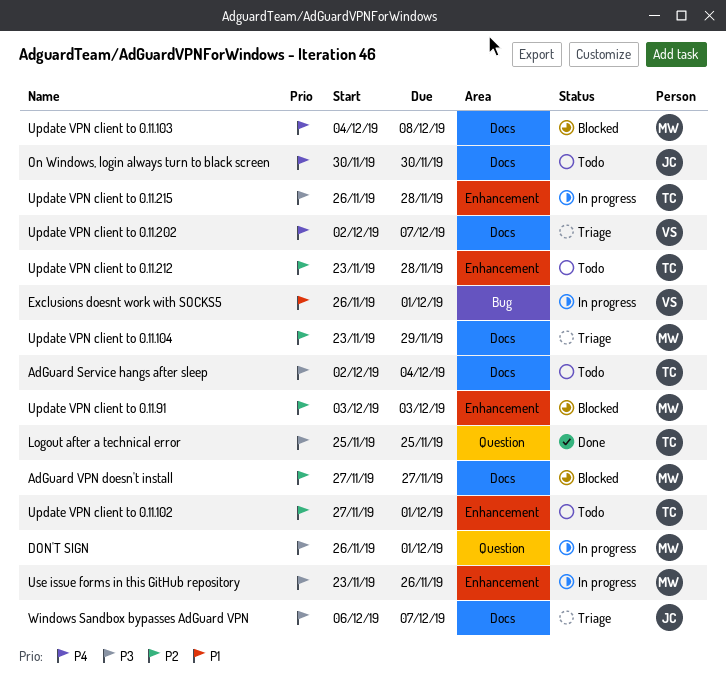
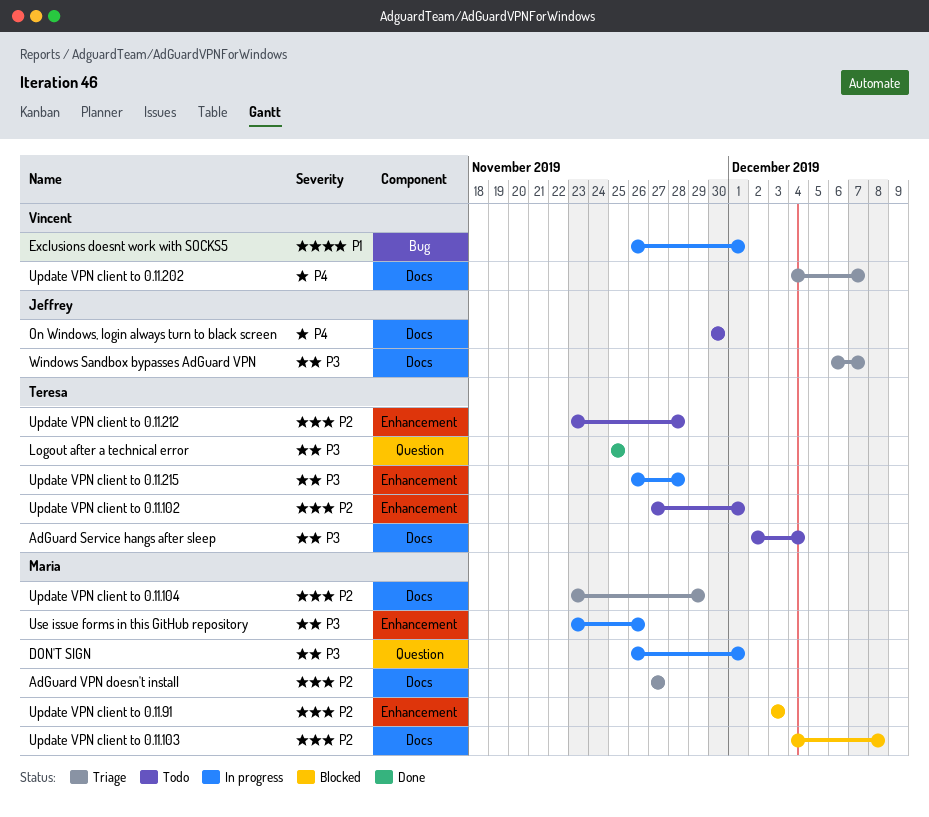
AdGuard VPN doesn't install, status: Blocked -> Triage
Update VPN client to 0.11.103, priority: P4 -> P2
Update VPN client to 0.11.202, start: Dec 2 -> Dec 4

